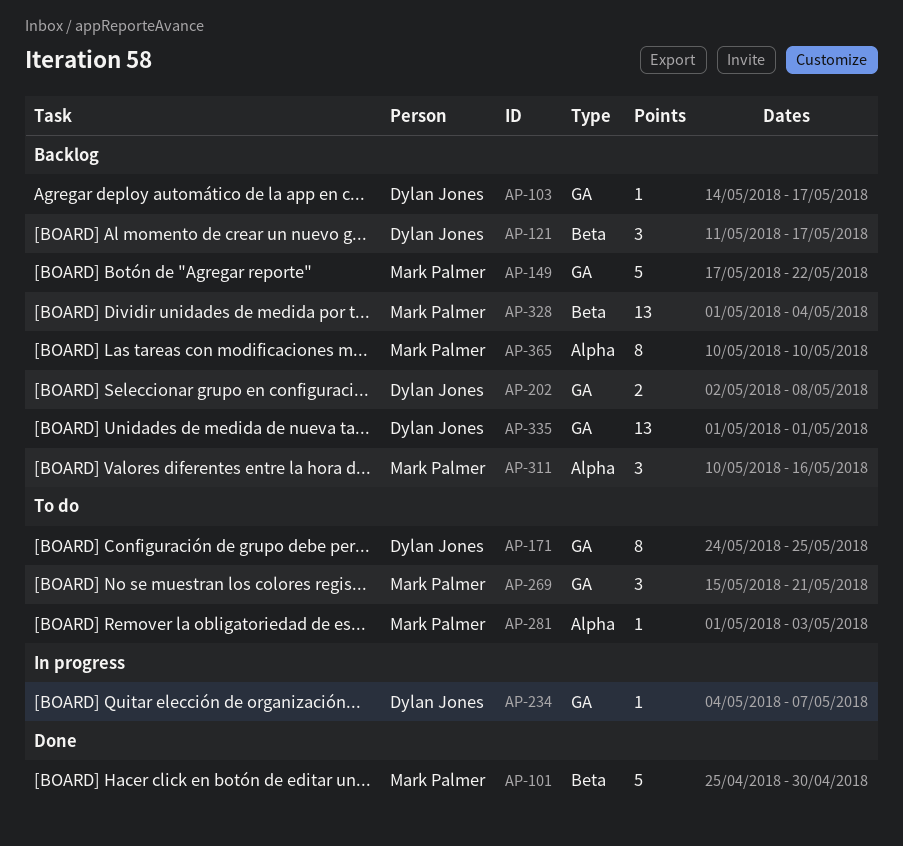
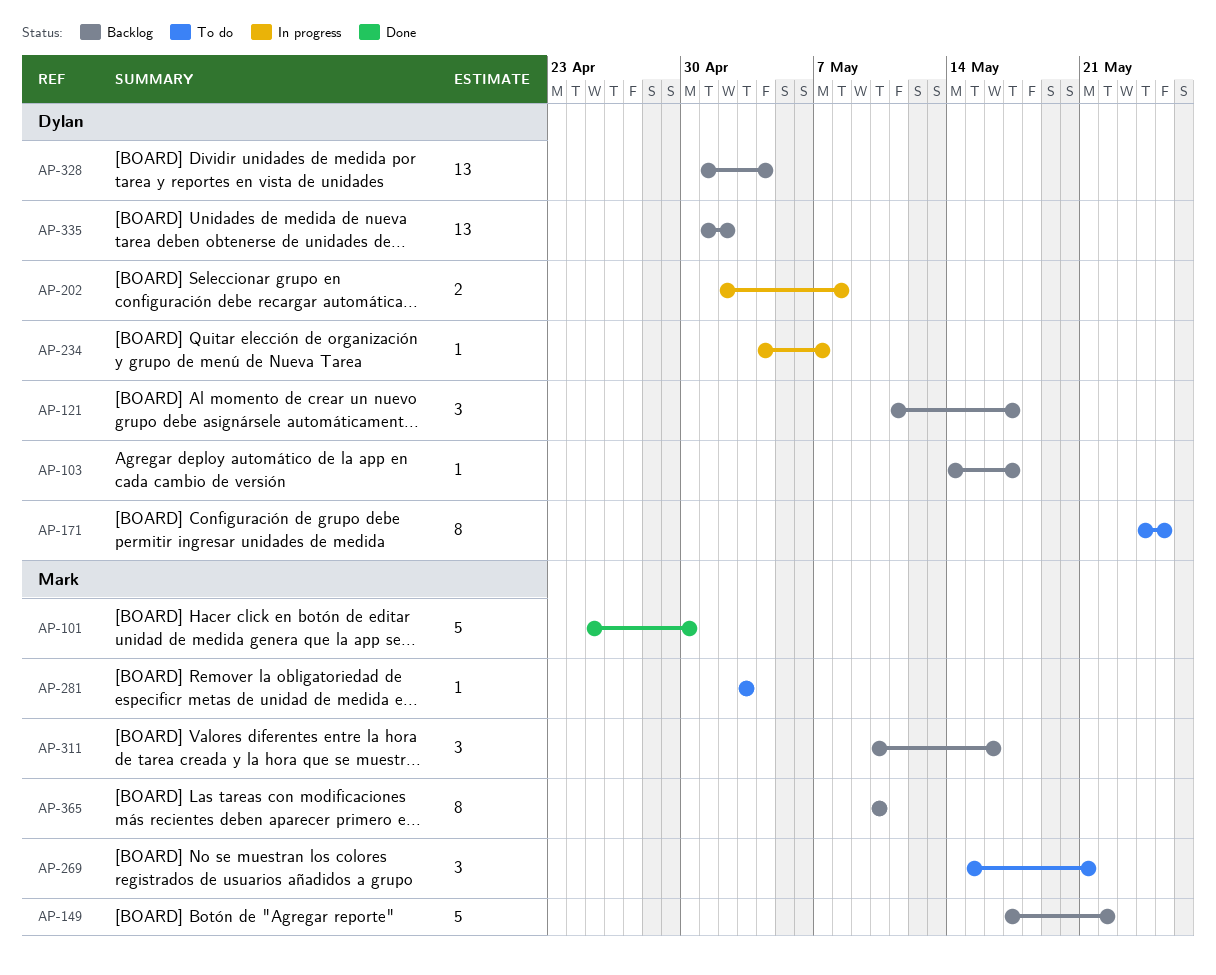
AP-202, status: Backlog -> In progress
AP-281, start: May 1 -> May 3
AP-328, owner: Mark Palmer -> Dylan Jones
AP-335, due: May 1 -> May 2

